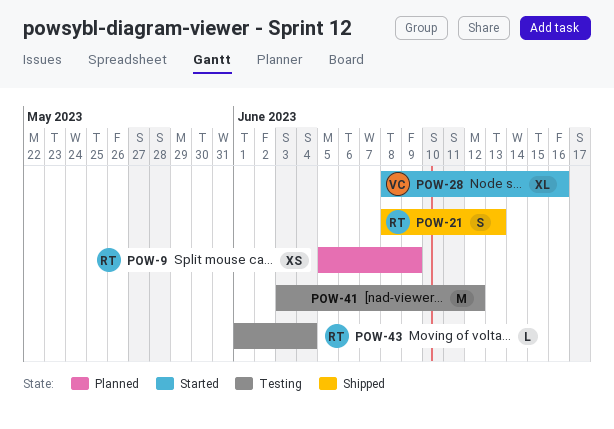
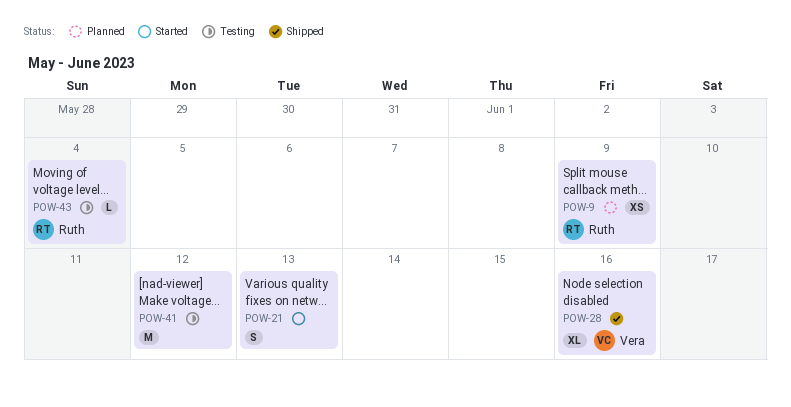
POW-21, status: Shipped -> Started
POW-21, owner: Ruth -> none
POW-28, status: Started -> Shipped

